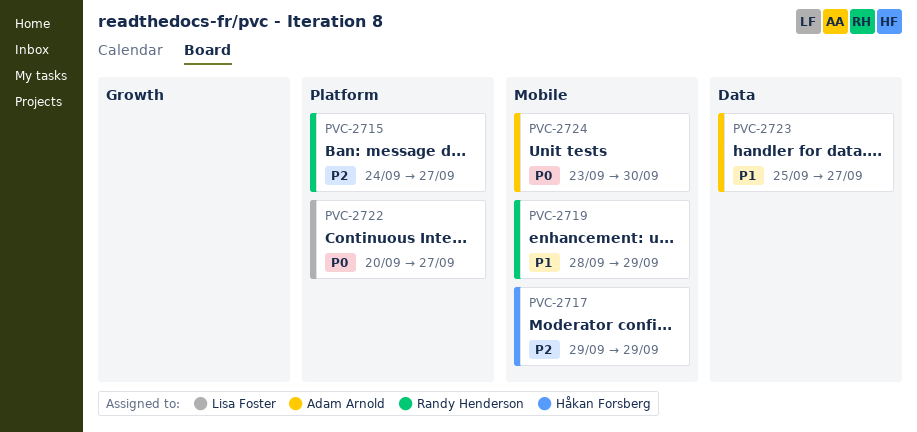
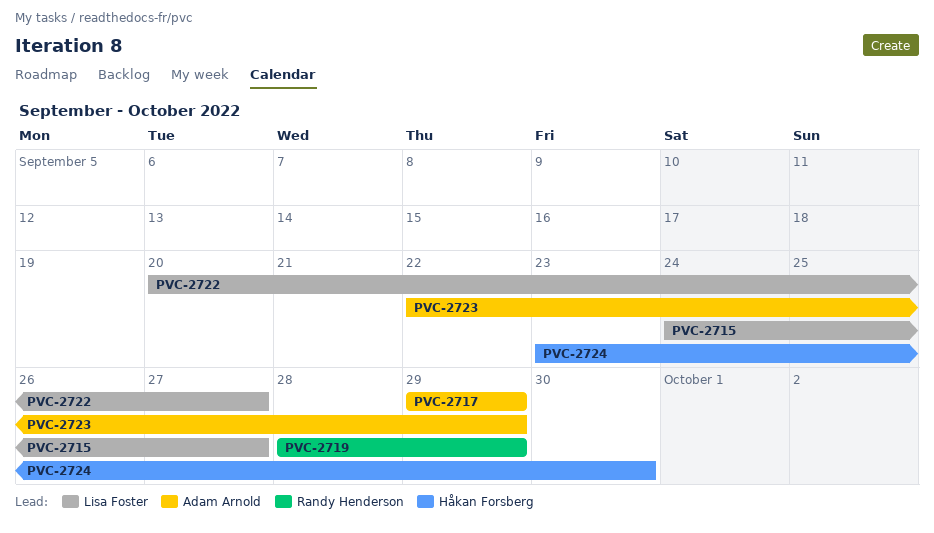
PVC-2715, owner: Randy Henderson -> Lisa Foster
PVC-2717, owner: Håkan Forsberg -> Adam Arnold
PVC-2723, start: Sep 25 -> Sep 22
PVC-2723, due: Sep 27 -> Sep 29
PVC-2724, owner: Adam Arnold -> Håkan Forsberg

